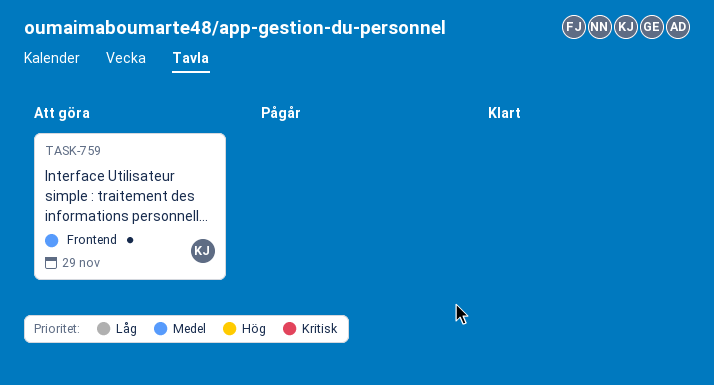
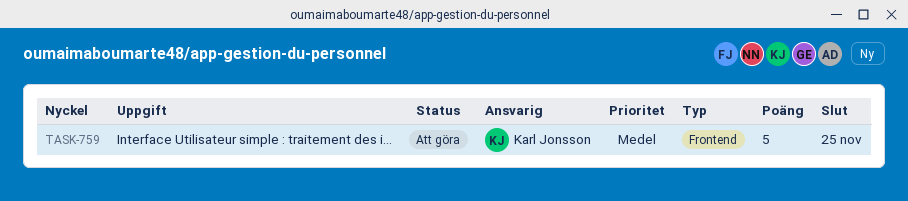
TASK-759, estimate: 1 -> 5
TASK-759, due: Nov 29 -> Nov 25

